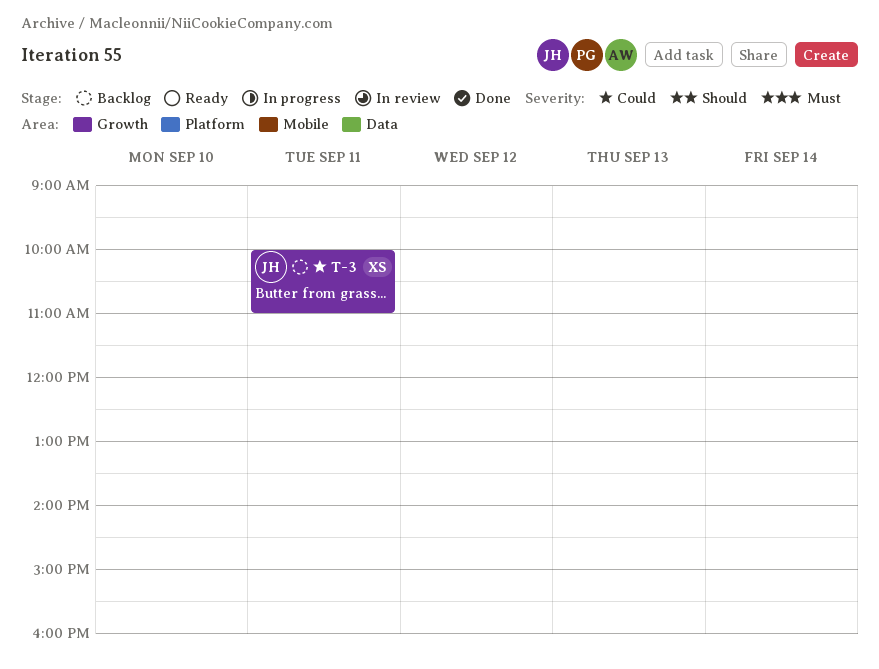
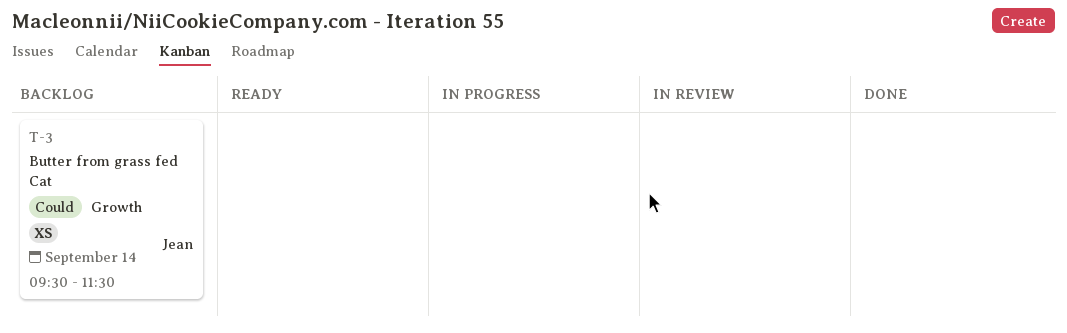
T-3, day: Sep 11 -> Sep 14
T-3, begins: 10:00 -> 09:30
T-3, ends: 11:00 -> 11:30

